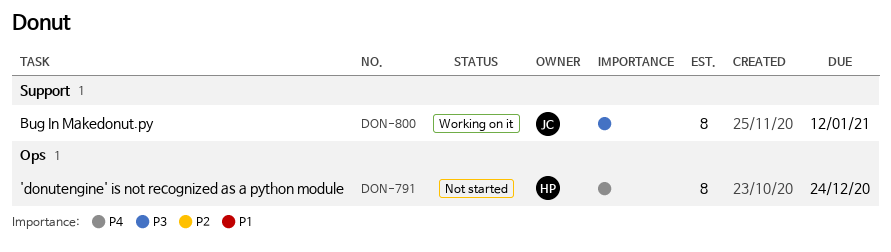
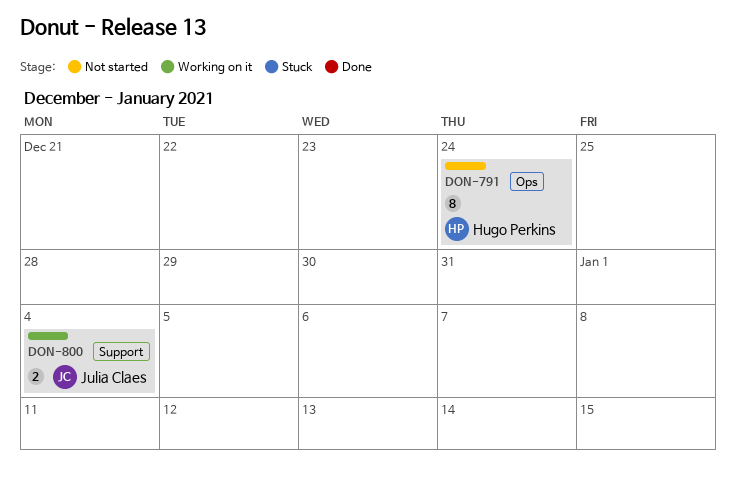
DON-800, estimate: 8 -> 2
DON-800, due: Jan 12 -> Jan 4

